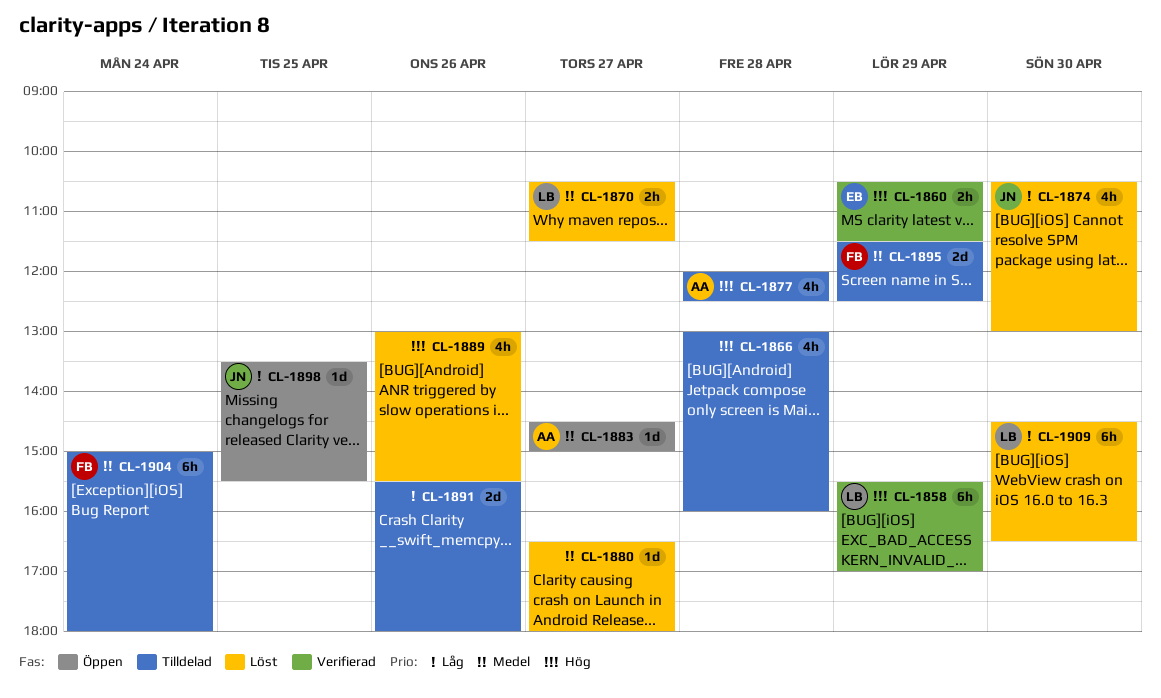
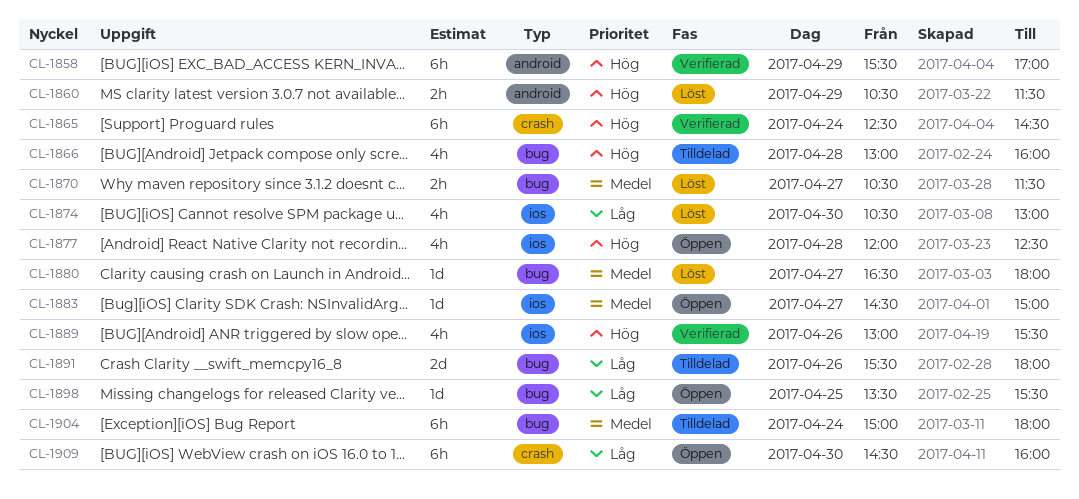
CL-1860, status: Verifierad -> Löst
CL-1865: none -> present
CL-1877, status: Tilldelad -> Öppen
CL-1889, status: Löst -> Verifierad
CL-1895: present -> none
CL-1909, status: Löst -> Öppen
CL-1909, ends: 16:30 -> 16:00

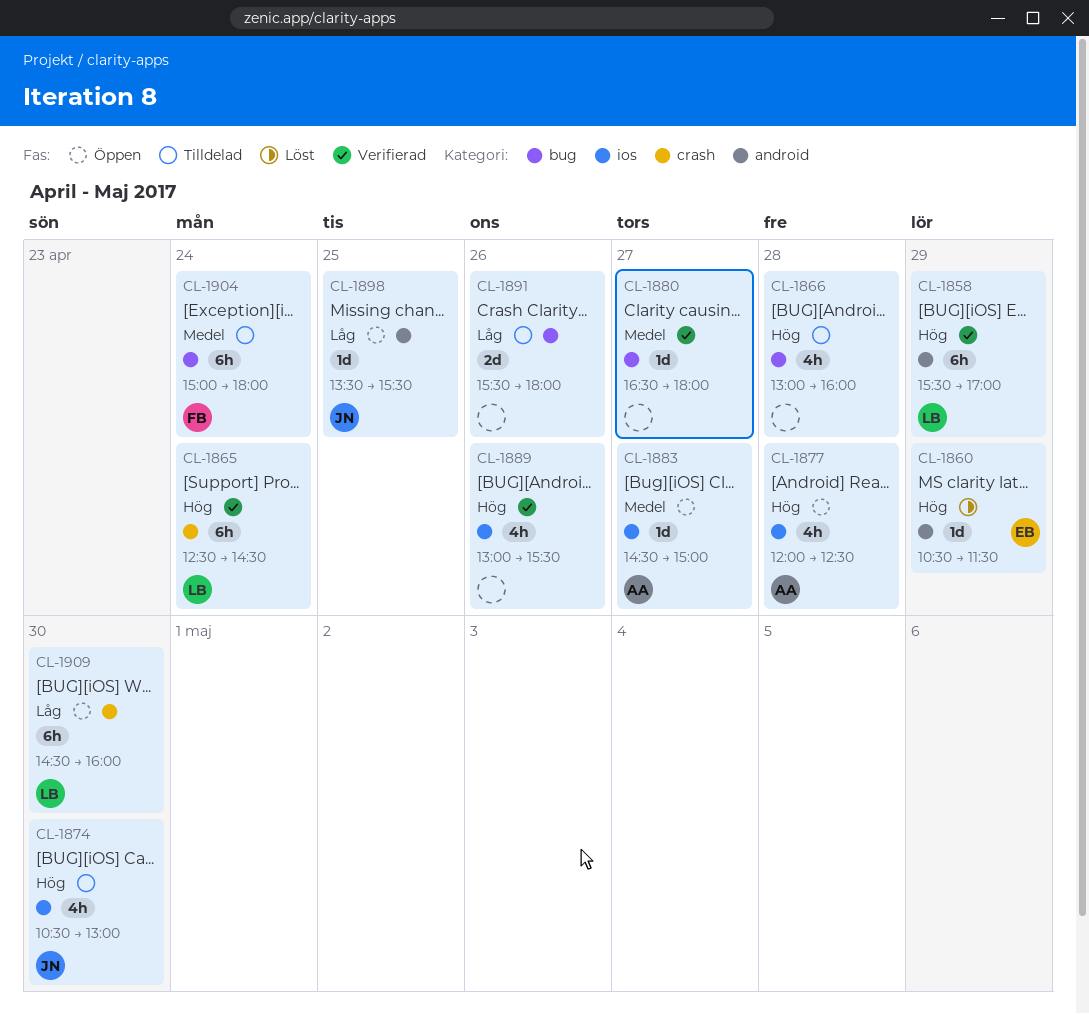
CL-1860, estimate: 2h -> 1d
CL-1870: present -> none
CL-1874, status: Löst -> Tilldelad
CL-1874, priority: Låg -> Hög
CL-1880, status: Löst -> Verifierad
CL-1898, label: bug -> android

